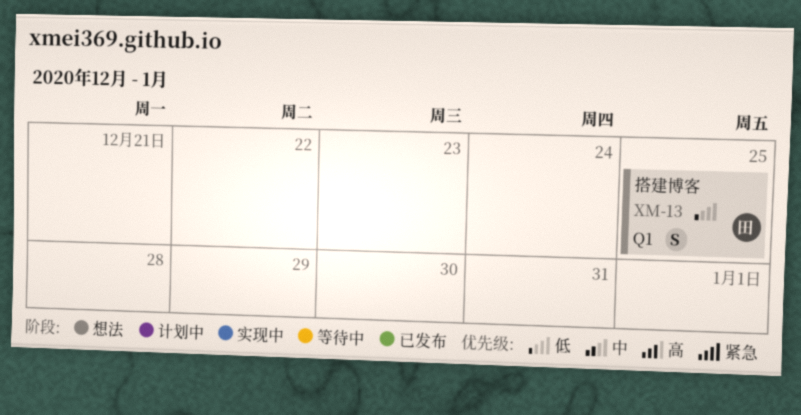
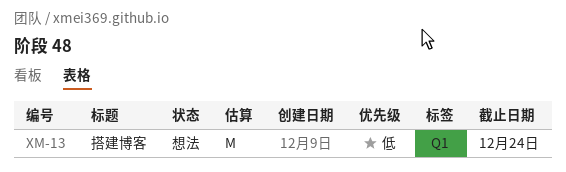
XM-13, estimate: S -> M
XM-13, due: Dec 25 -> Dec 24

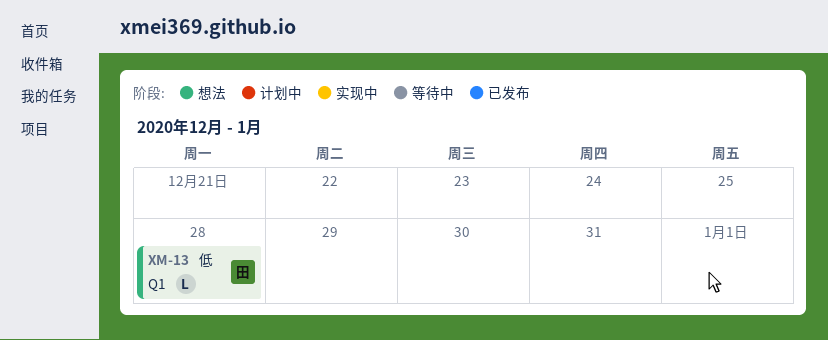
XM-13, estimate: M -> L
XM-13, due: Dec 24 -> Dec 28

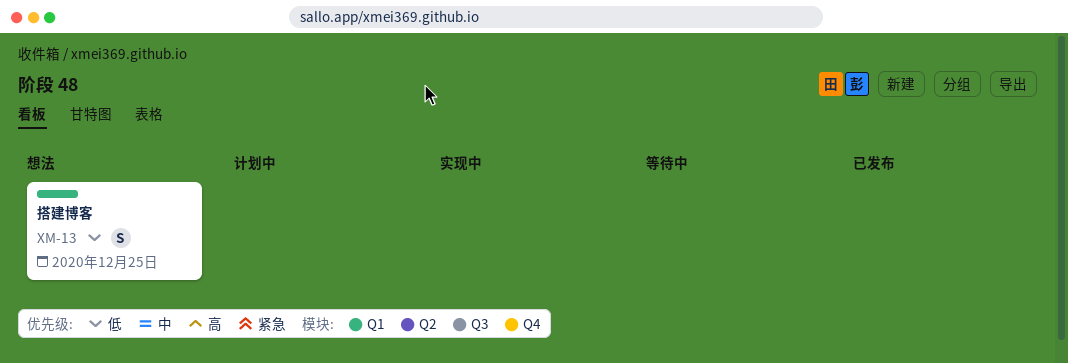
XM-13, estimate: L -> S
XM-13, due: Dec 28 -> Dec 25

